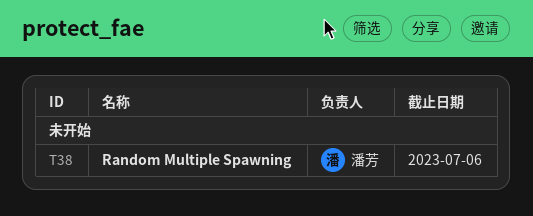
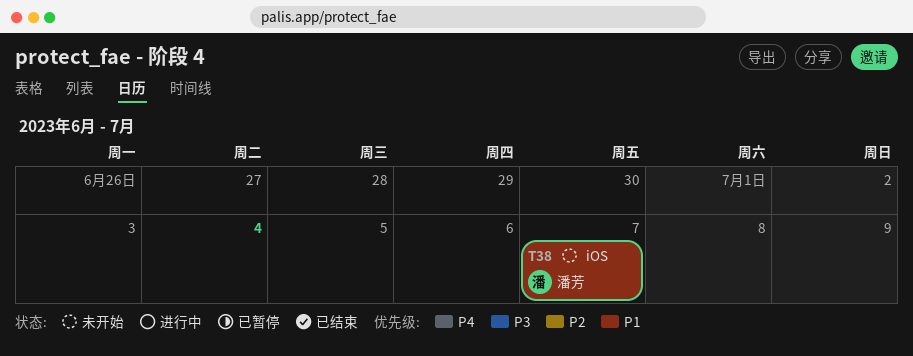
T38, due: Jul 6 -> Jul 7

